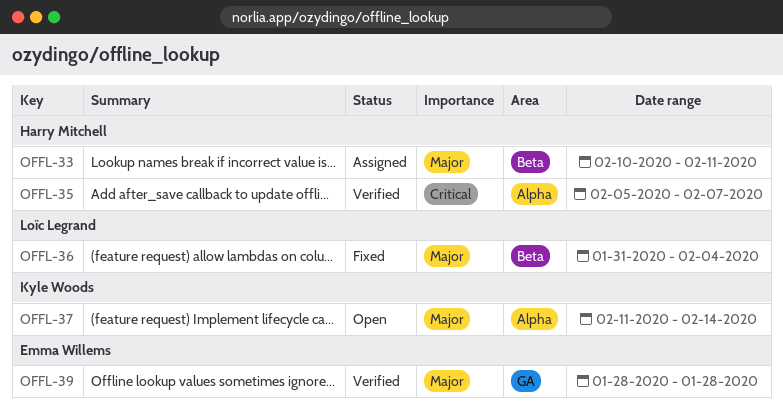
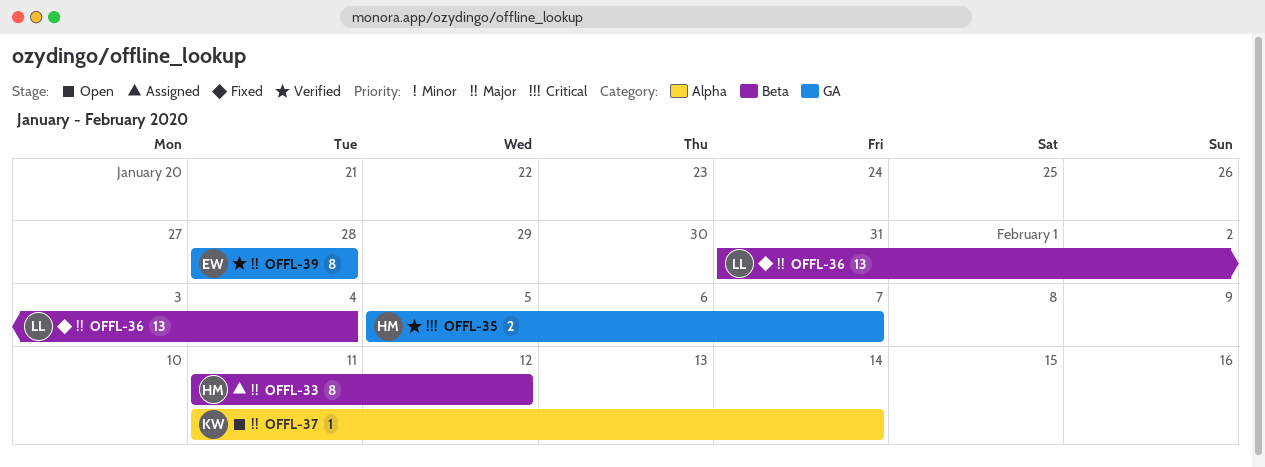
OFFL-33, start: Feb 10 -> Feb 11
OFFL-33, due: Feb 11 -> Feb 12
OFFL-35, label: Alpha -> GA

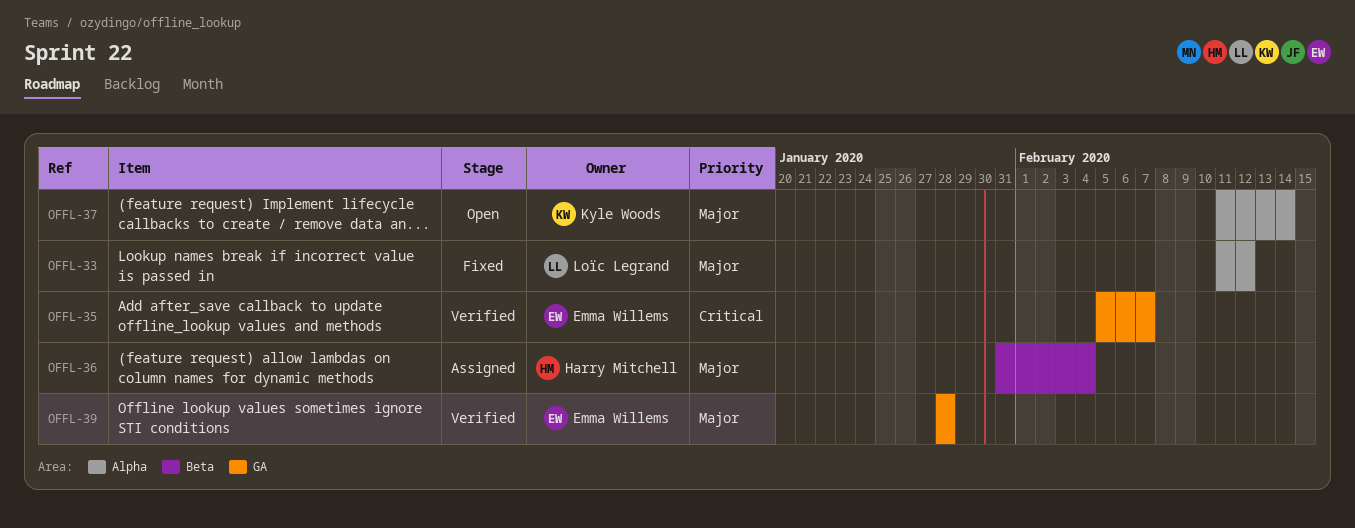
OFFL-33, status: Assigned -> Fixed
OFFL-33, owner: Harry Mitchell -> Loïc Legrand
OFFL-33, label: Beta -> Alpha
OFFL-35, owner: Harry Mitchell -> Emma Willems
OFFL-36, status: Fixed -> Assigned
OFFL-36, owner: Loïc Legrand -> Harry Mitchell

